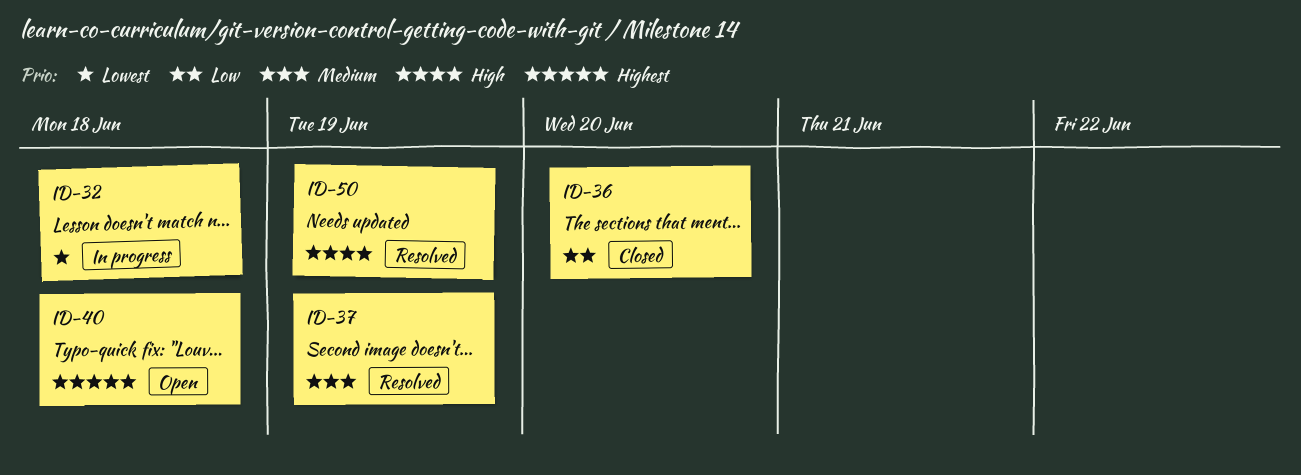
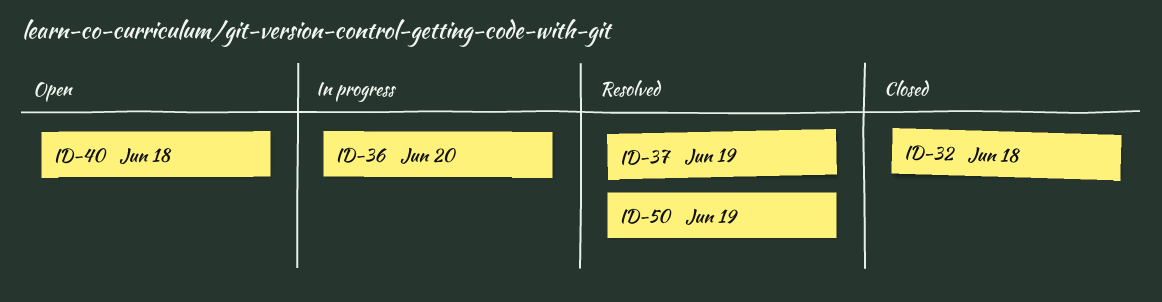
ID-32, status: In progress -> Closed
ID-36, status: Closed -> In progress

